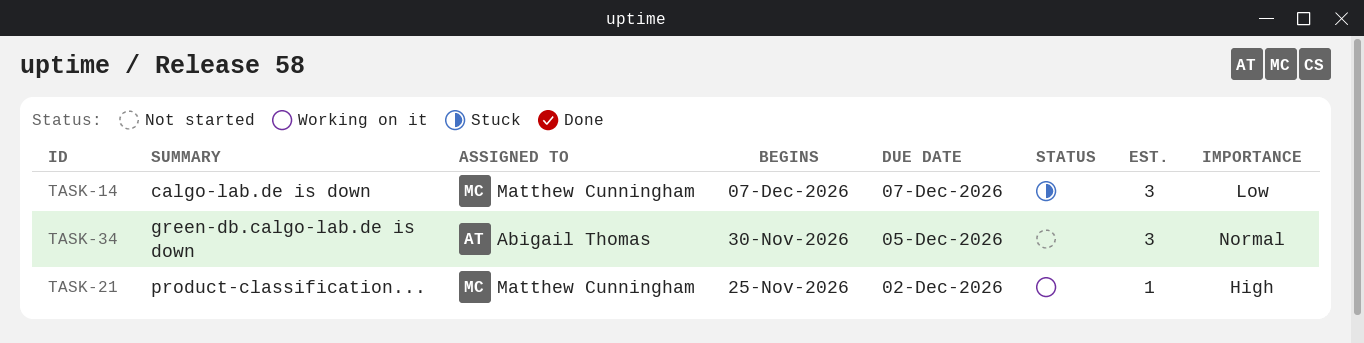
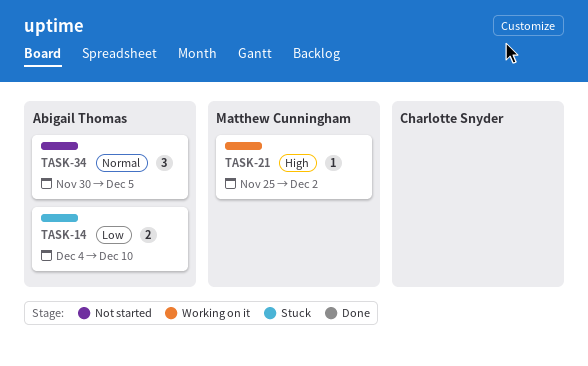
TASK-14, owner: Matthew Cunningham -> Abigail Thomas
TASK-14, estimate: 3 -> 2
TASK-14, start: Dec 7 -> Dec 4
TASK-14, due: Dec 7 -> Dec 10

